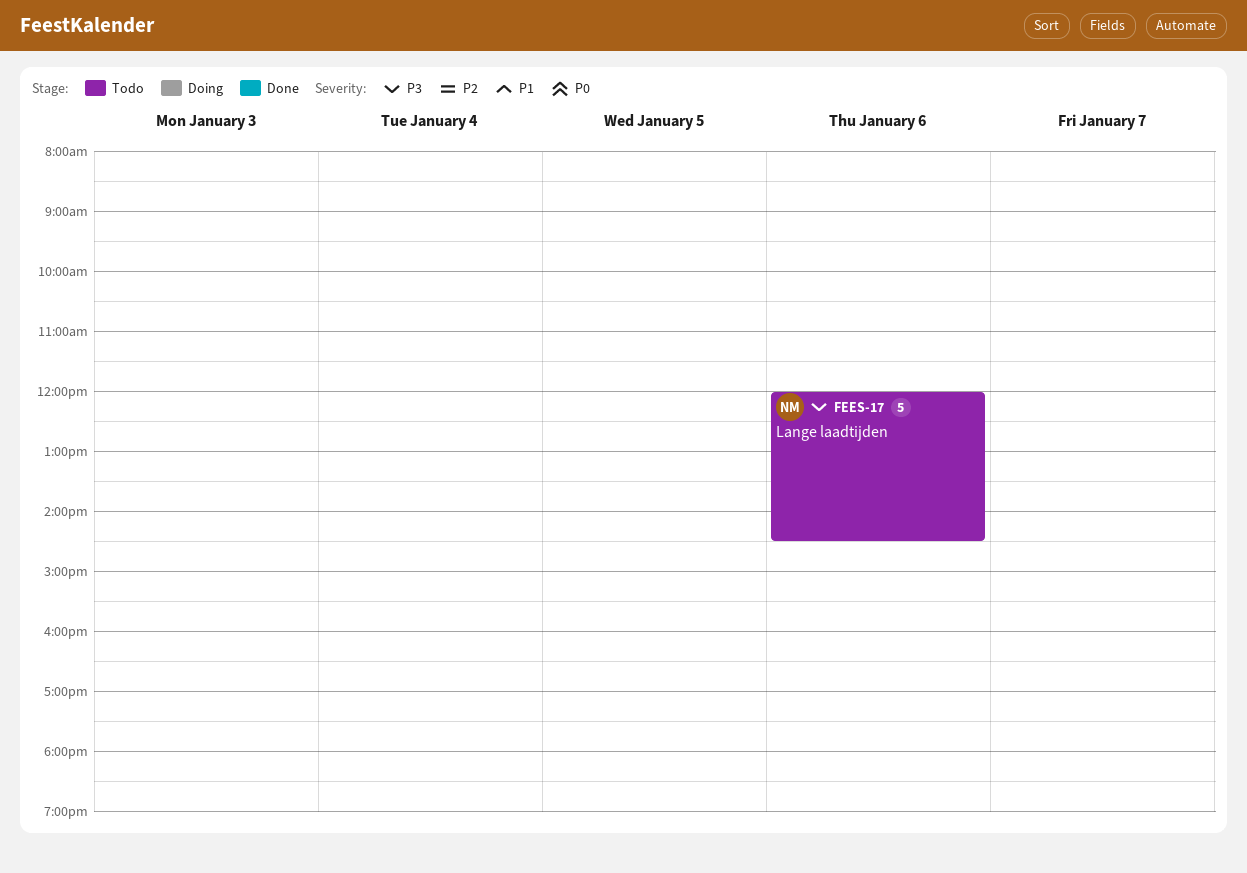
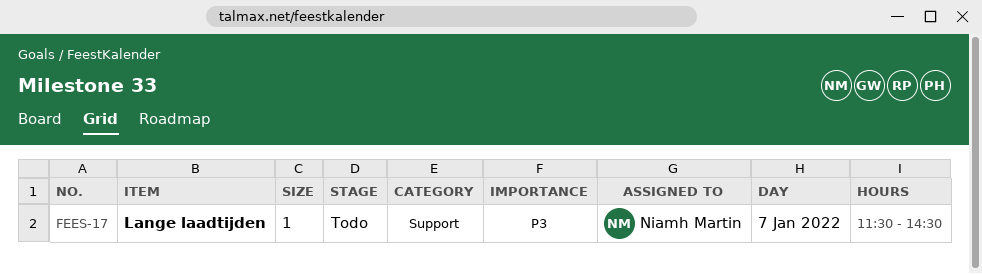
FEES-17, estimate: 5 -> 1
FEES-17, day: Jan 6 -> Jan 7
FEES-17, begins: 12:00 -> 11:30

